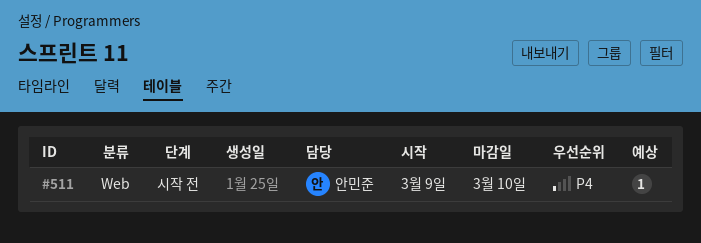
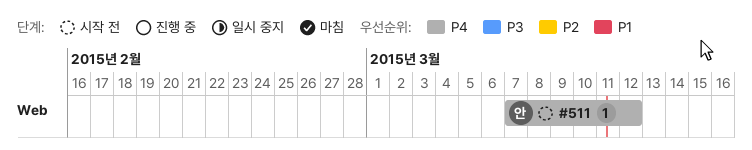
#511, start: Mar 9 -> Mar 7
#511, due: Mar 10 -> Mar 12

